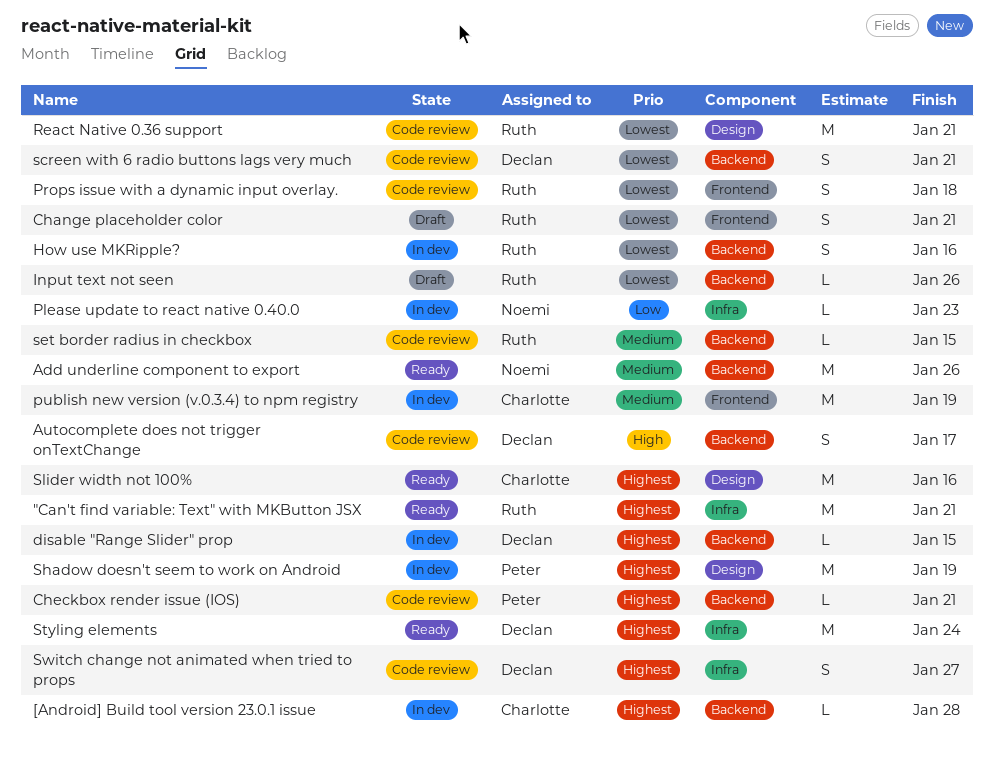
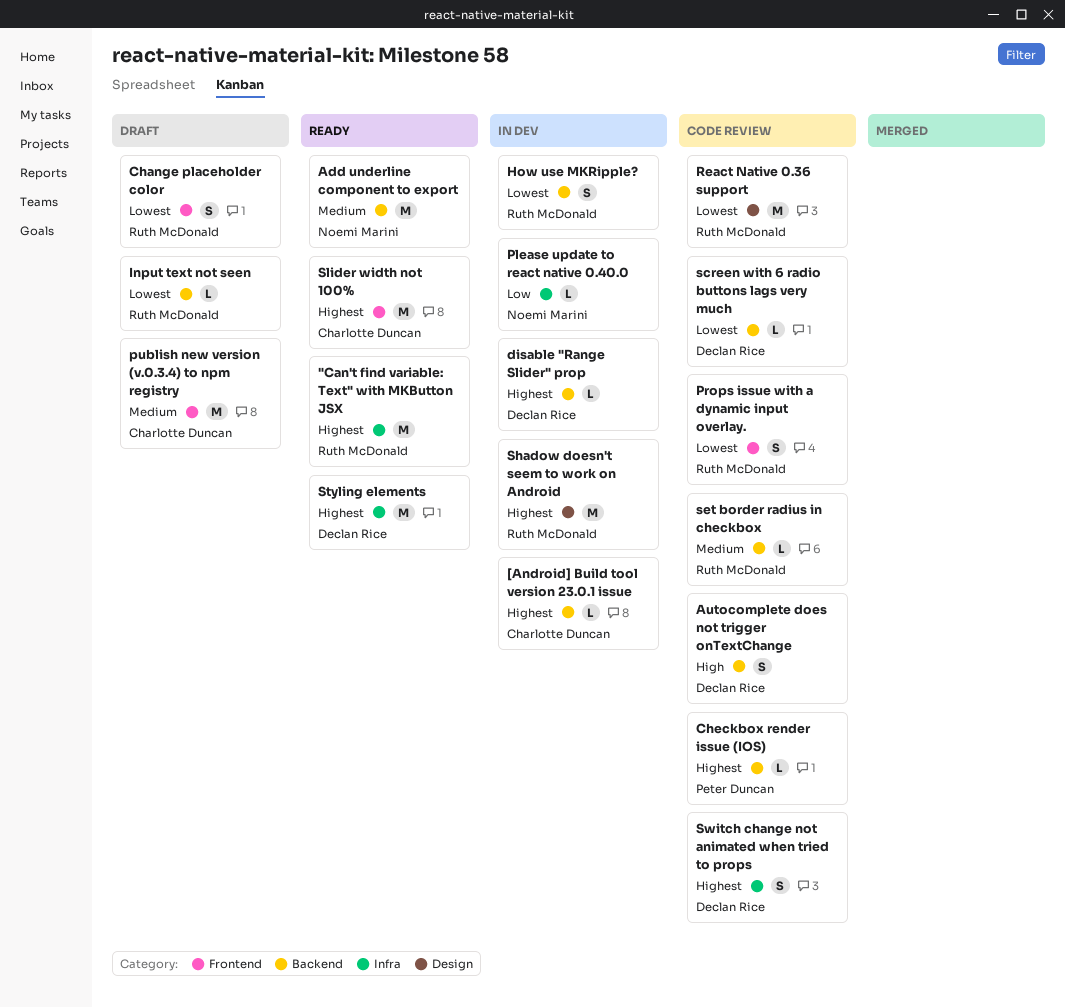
publish new version (v.0.3.4) to npm registry, status: In dev -> Draft
screen with 6 radio buttons lags very much, estimate: S -> L
Shadow doesn't seem to work on Android, owner: Peter Duncan -> Ruth McDonald
Slider width not 100%, label: Design -> Frontend

